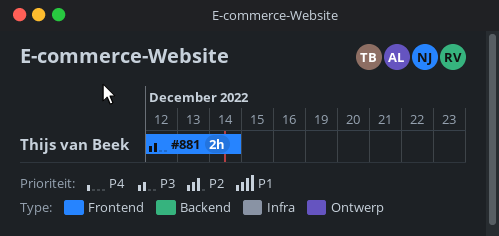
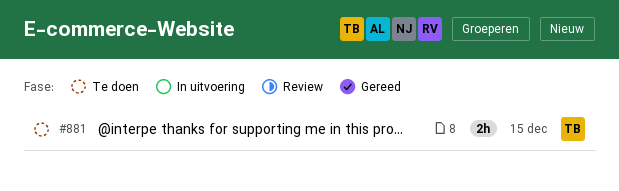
#881, due: Dec 14 -> Dec 15

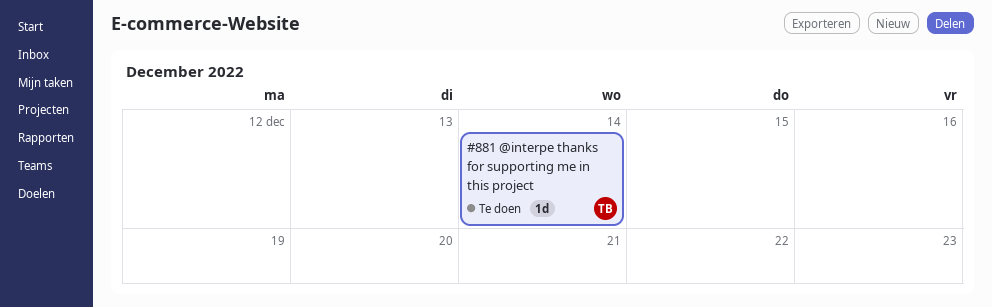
#881, estimate: 2h -> 1d
#881, due: Dec 15 -> Dec 14

